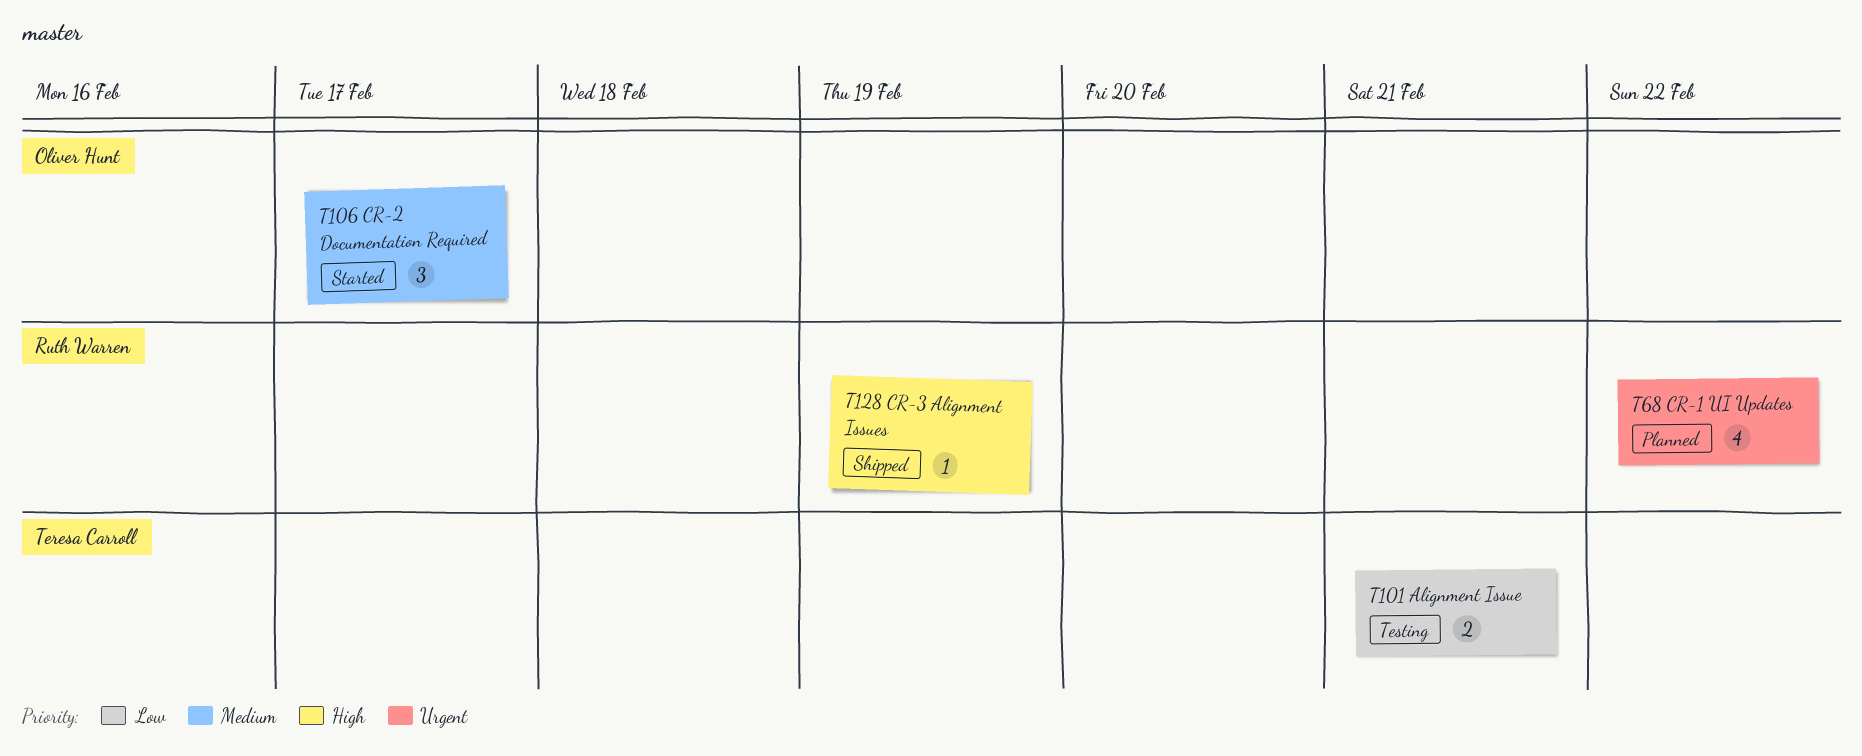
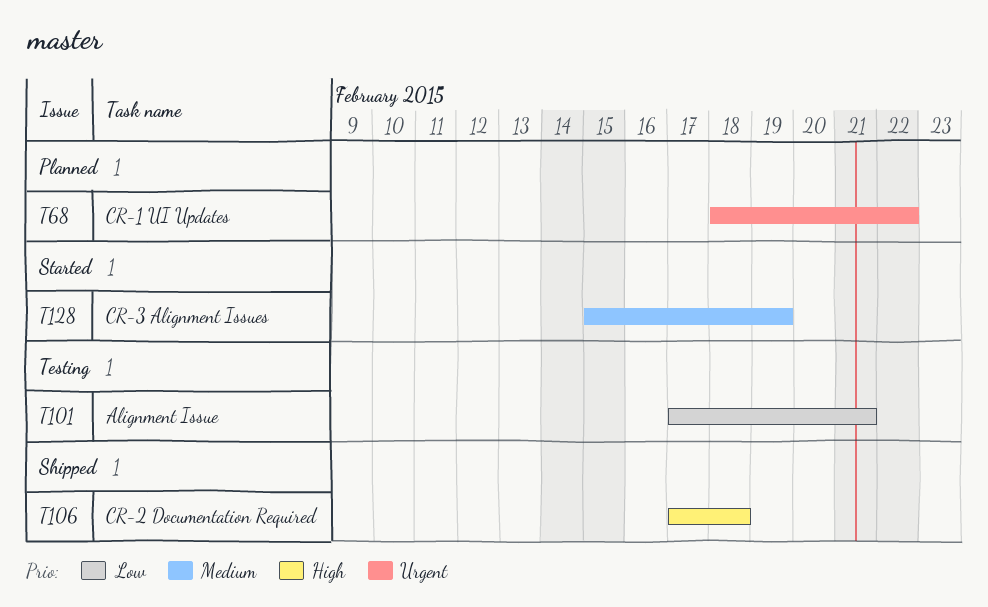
T106, status: Started -> Shipped
T106, priority: Medium -> High
T106, due: Feb 17 -> Feb 18
T128, status: Shipped -> Started
T128, priority: High -> Medium

